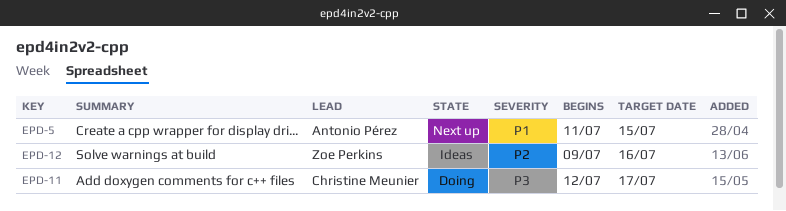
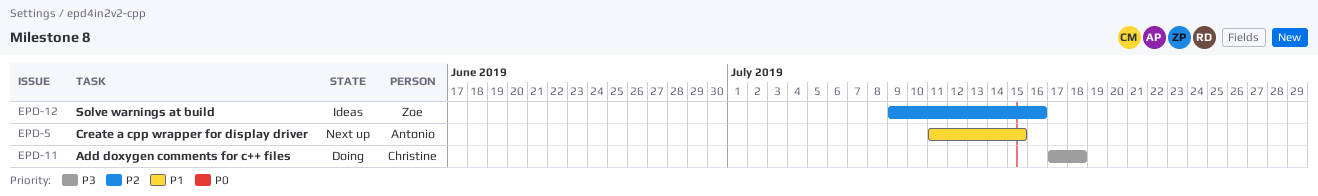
EPD-11, start: Jul 12 -> Jul 17
EPD-11, due: Jul 17 -> Jul 18

